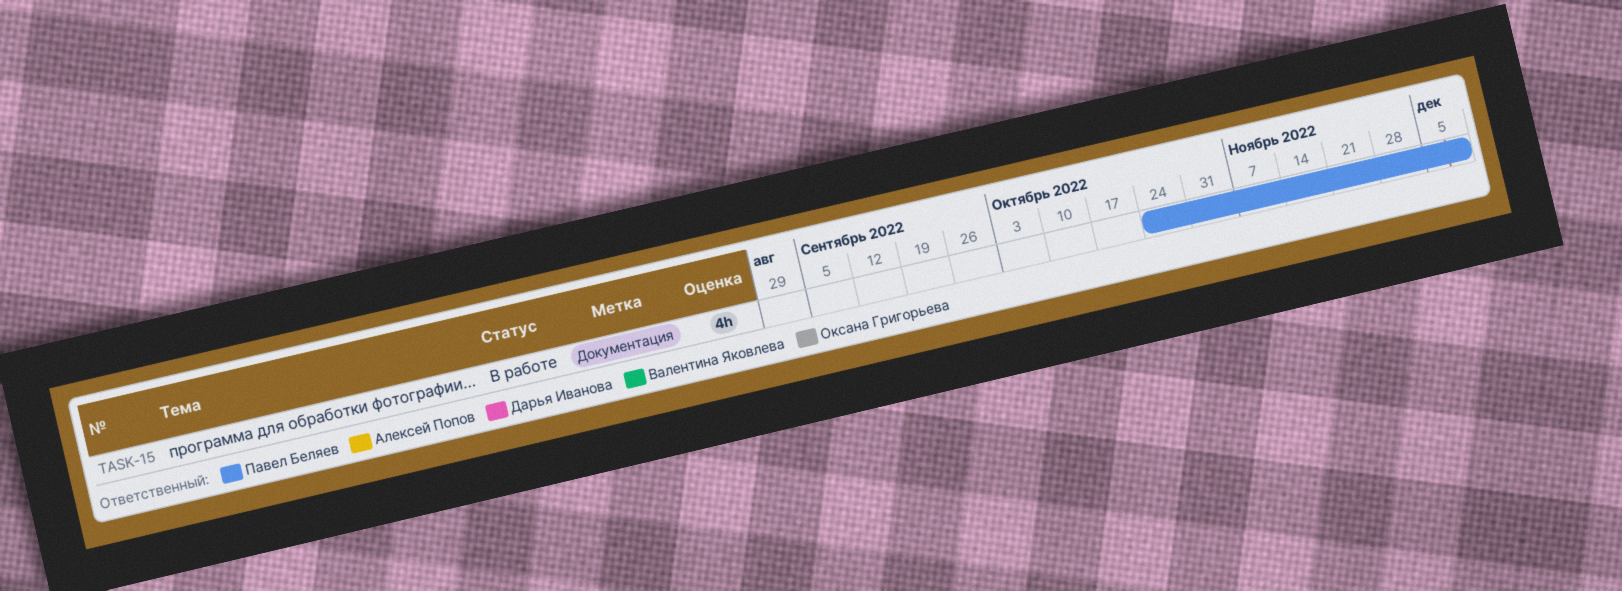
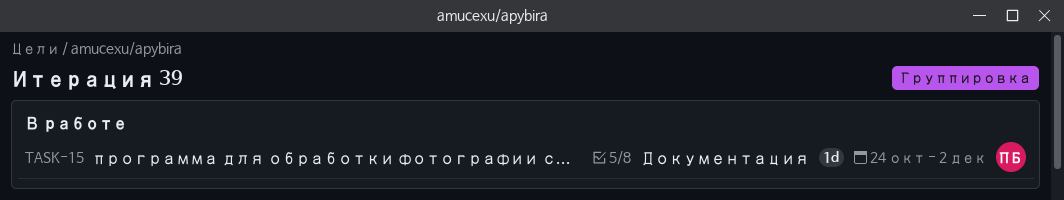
TASK-15, estimate: 4h -> 1d
TASK-15, due: Dec 9 -> Dec 2

